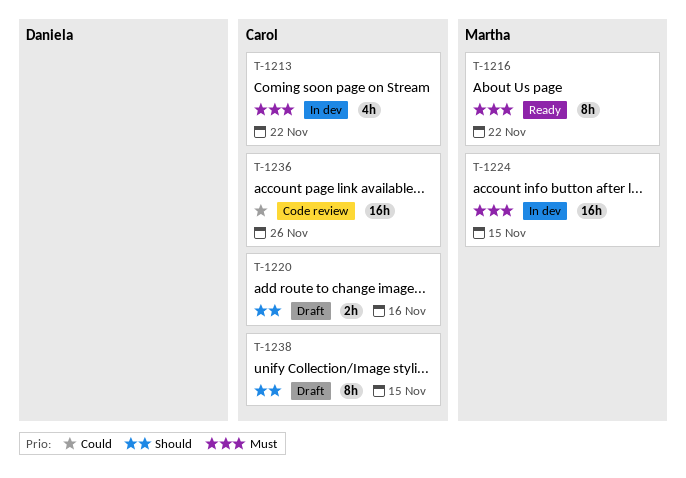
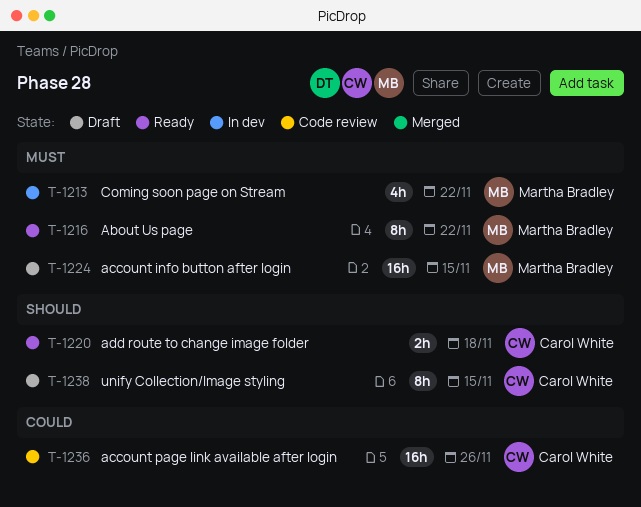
T-1213, owner: Carol White -> Martha Bradley
T-1220, status: Draft -> Ready
T-1220, due: Nov 16 -> Nov 18
T-1224, status: In dev -> Draft

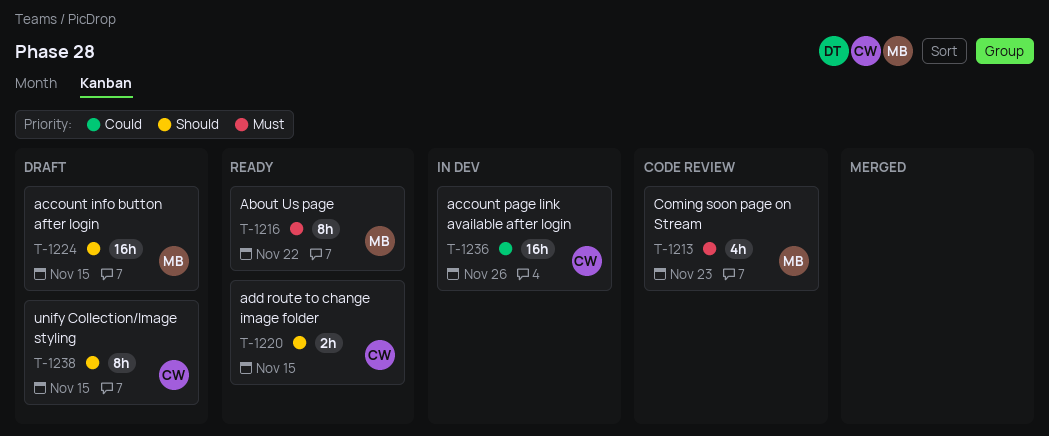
T-1213, status: In dev -> Code review
T-1213, due: Nov 22 -> Nov 23
T-1220, due: Nov 18 -> Nov 15
T-1224, priority: Must -> Should
T-1236, status: Code review -> In dev

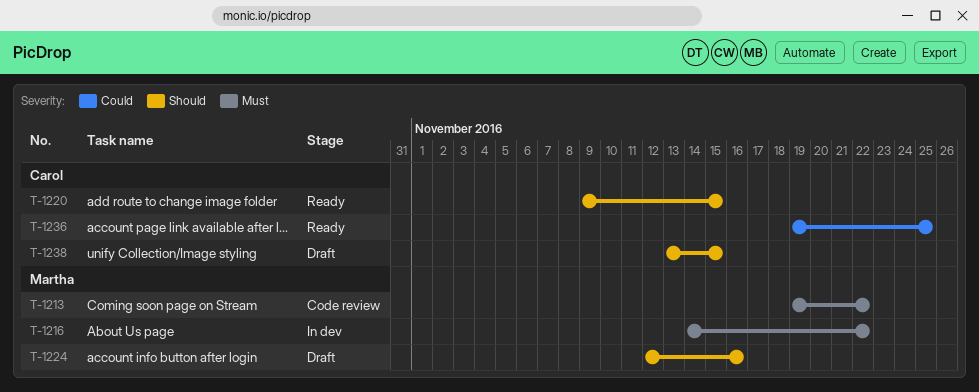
T-1213, due: Nov 23 -> Nov 22
T-1216, status: Ready -> In dev
T-1224, due: Nov 15 -> Nov 16
T-1236, status: In dev -> Ready
T-1236, due: Nov 26 -> Nov 25

